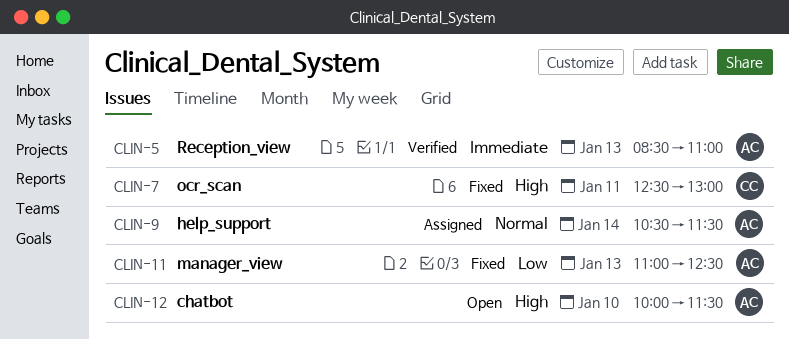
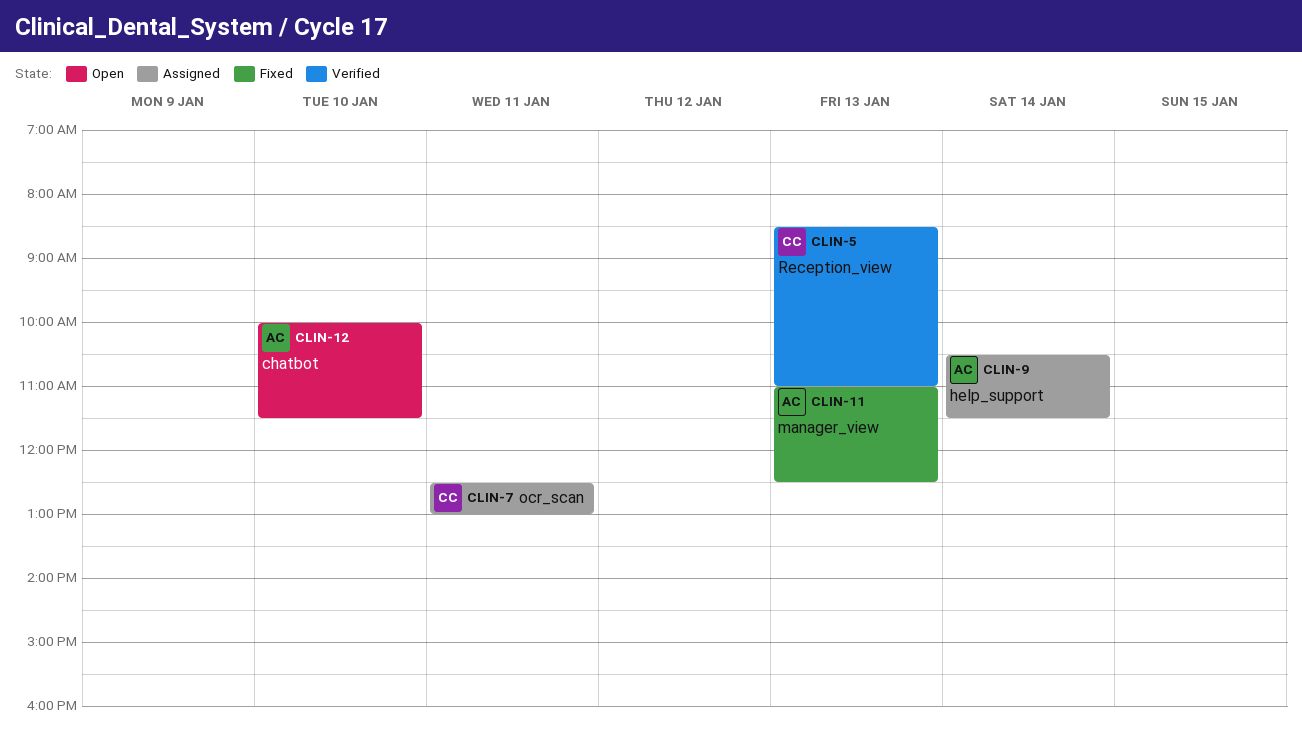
CLIN-5, owner: AC -> CC
CLIN-7, status: Fixed -> Assigned

